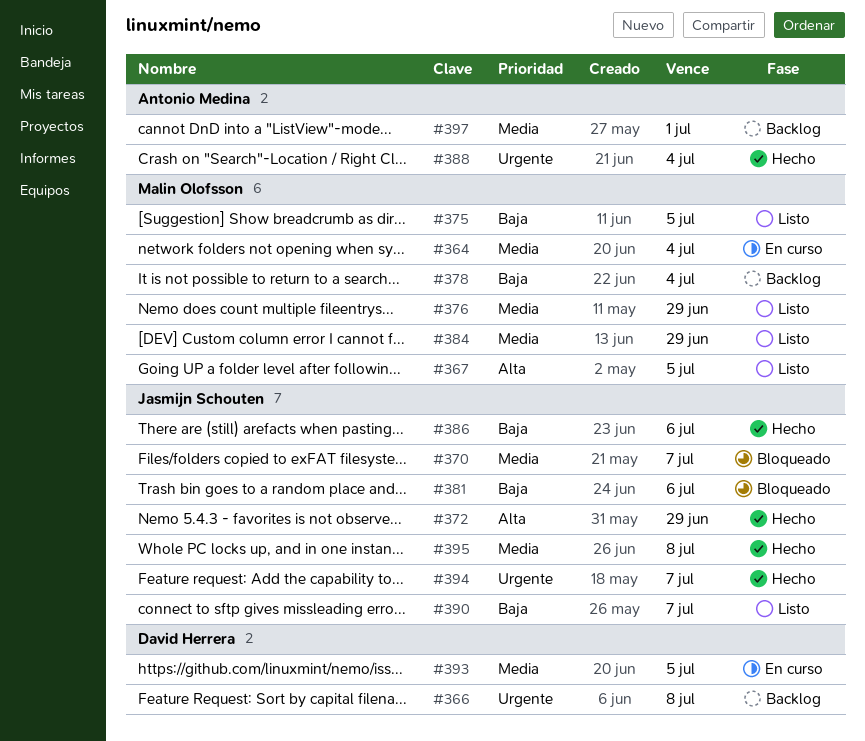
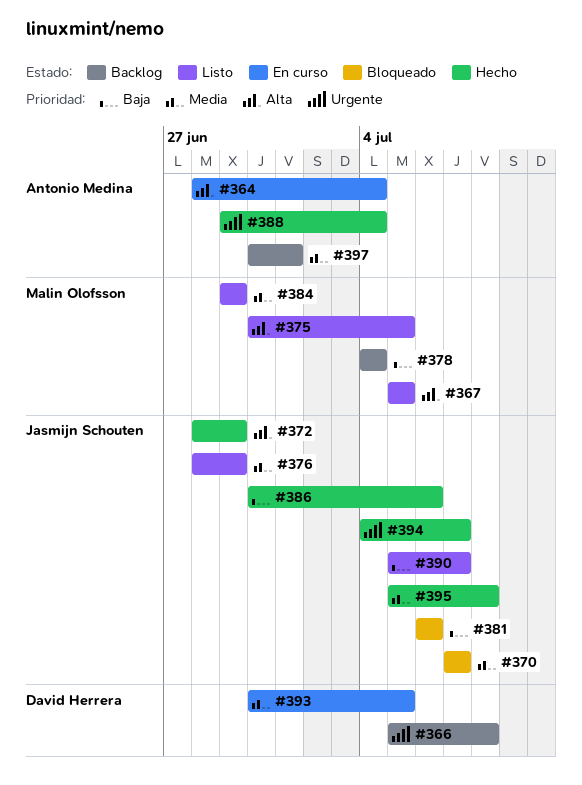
#364, owner: Malin Olofsson -> Antonio Medina
#364, priority: Media -> Alta
#375, priority: Baja -> Alta
#376, owner: Malin Olofsson -> Jasmijn Schouten

